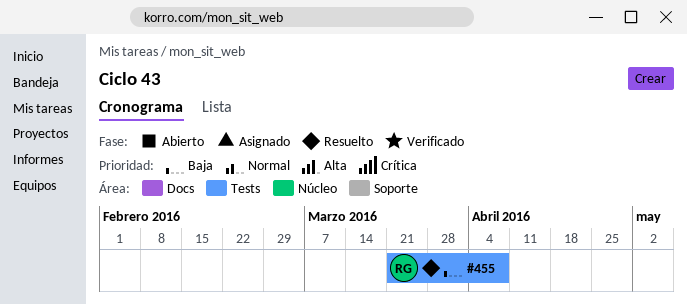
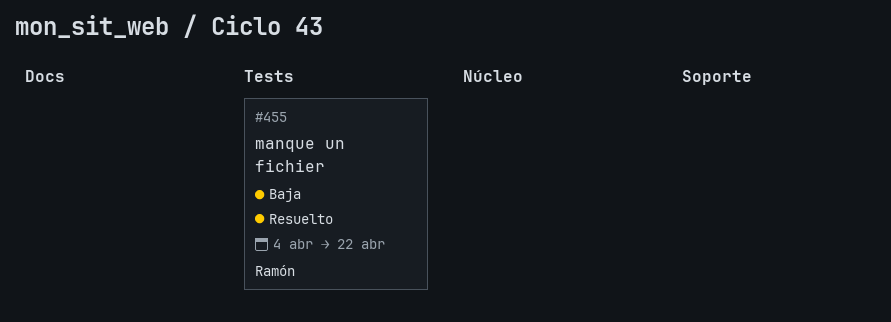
#455, start: Mar 21 -> Apr 4
#455, due: Apr 8 -> Apr 22

